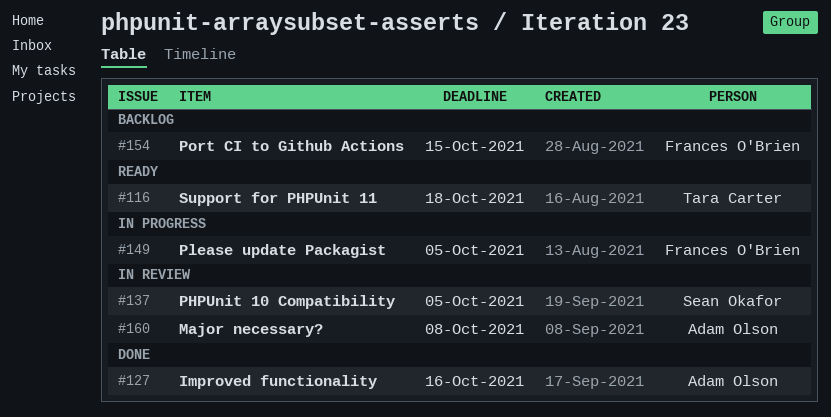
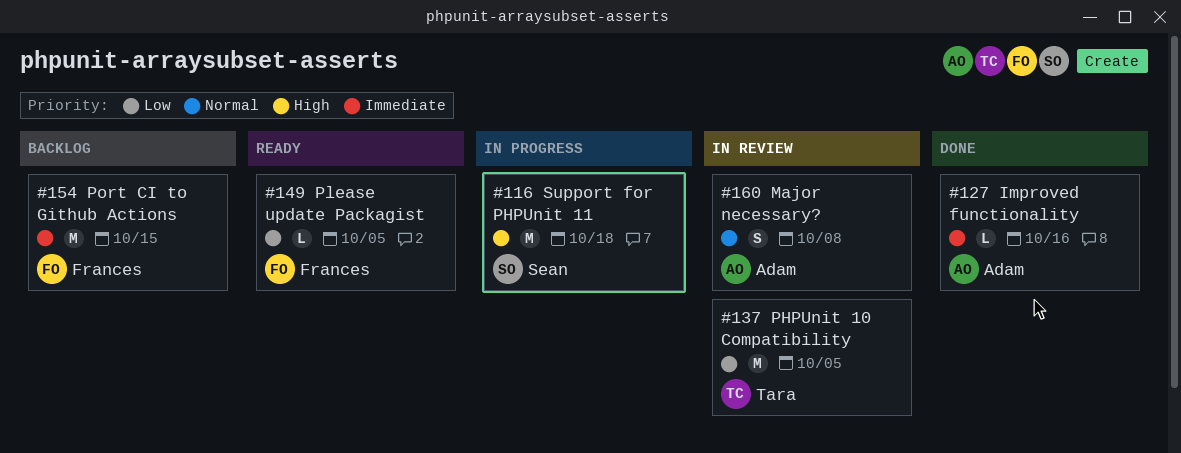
#116, status: Ready -> In progress
#116, owner: Tara Carter -> Sean Okafor
#137, owner: Sean Okafor -> Tara Carter
#149, status: In progress -> Ready

